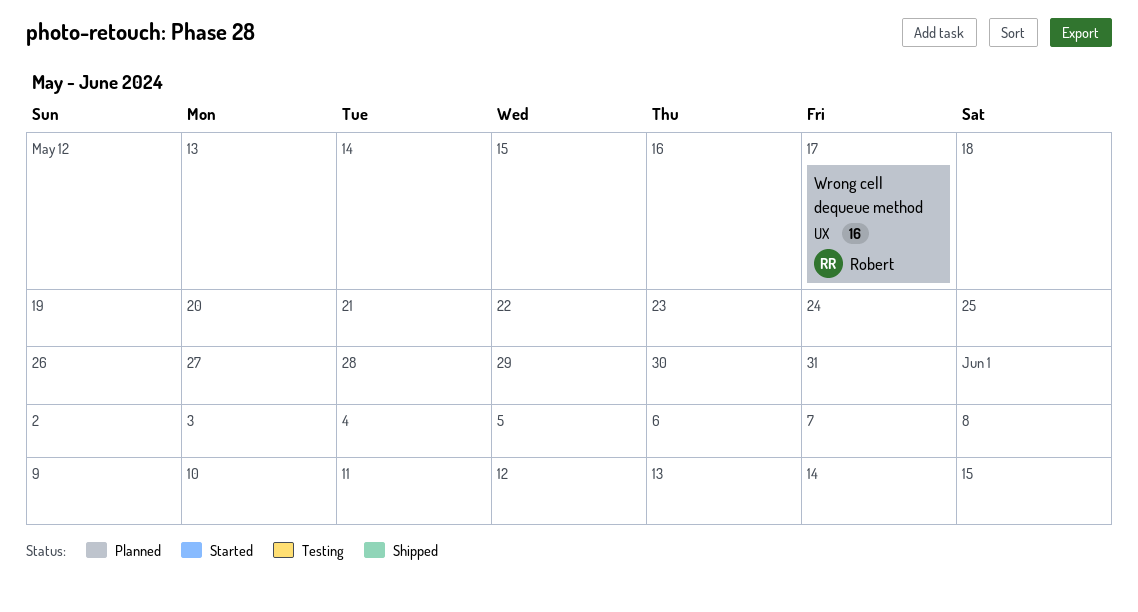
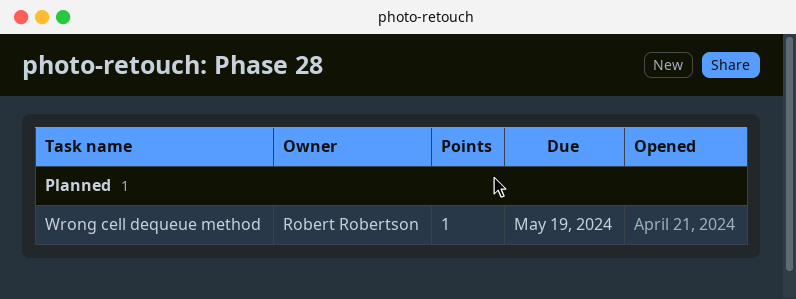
Wrong cell dequeue method, estimate: 16 -> 1
Wrong cell dequeue method, due: May 17 -> May 19

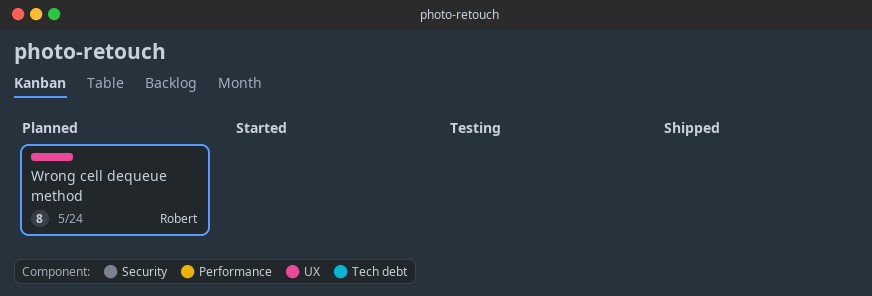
Wrong cell dequeue method, estimate: 1 -> 8
Wrong cell dequeue method, due: May 19 -> May 24

